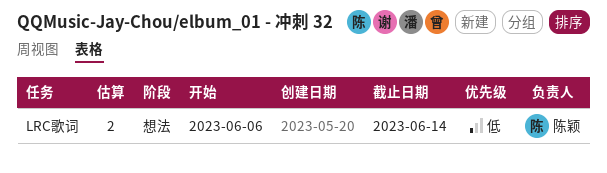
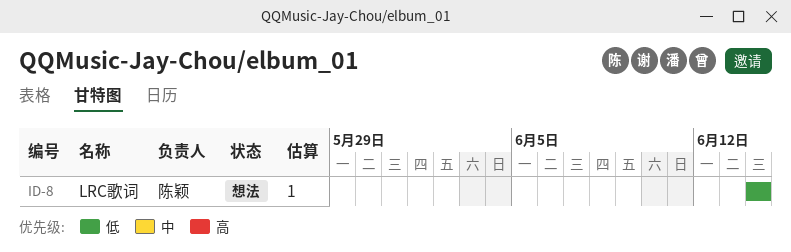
LRC歌词, estimate: 2 -> 1
LRC歌词, start: Jun 6 -> Jun 14

